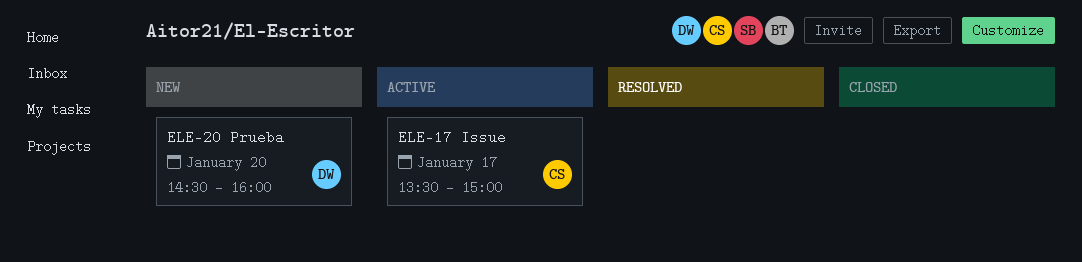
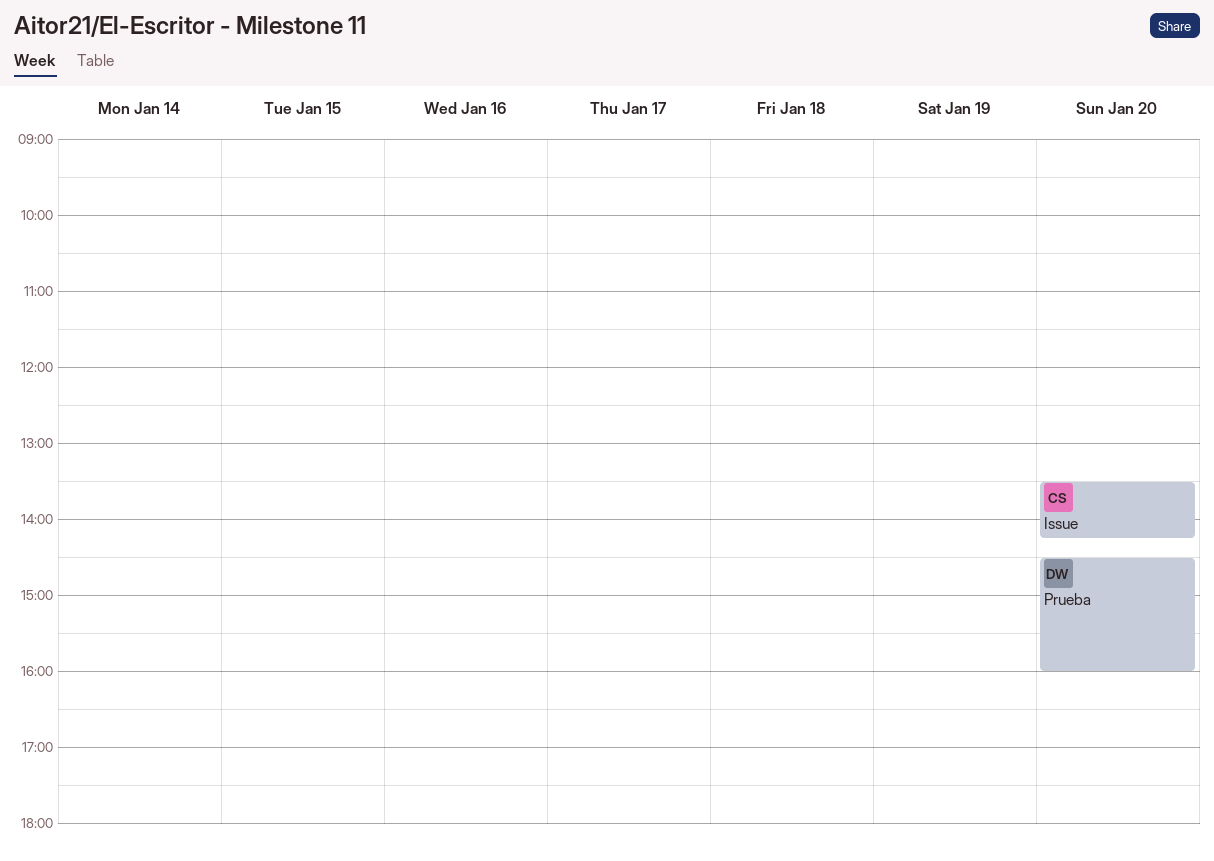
Issue, day: Jan 17 -> Jan 20
Issue, ends: 15:00 -> 14:15

